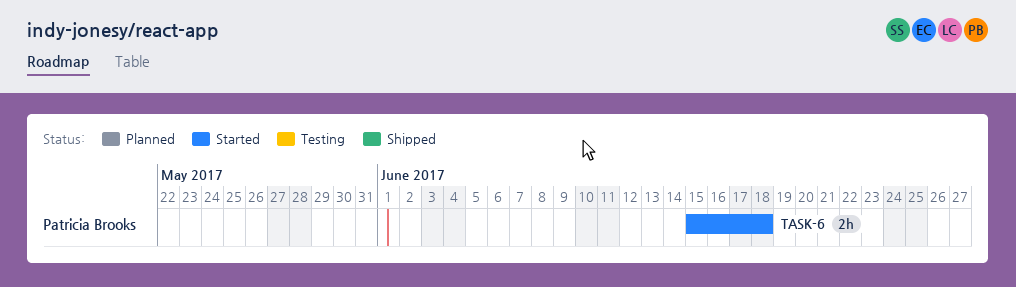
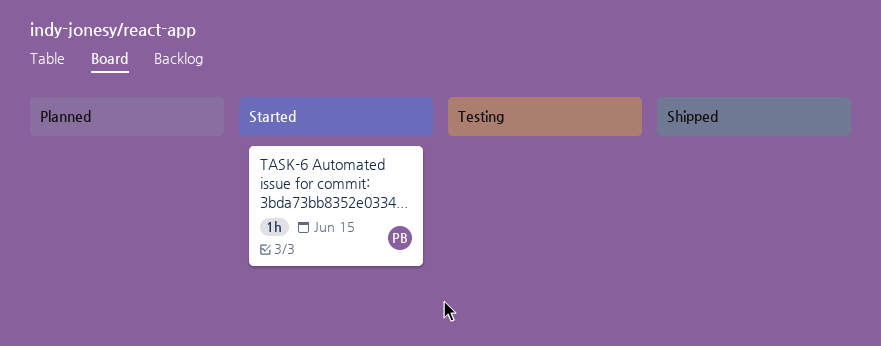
TASK-6, estimate: 2h -> 1h
TASK-6, due: Jun 18 -> Jun 15

